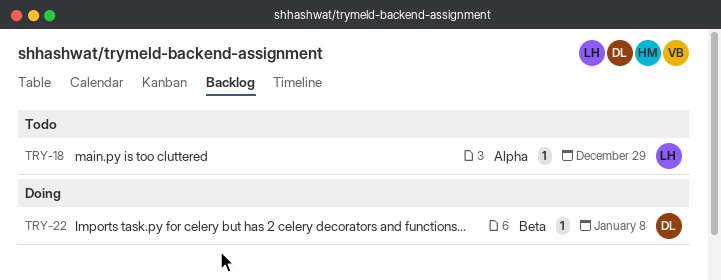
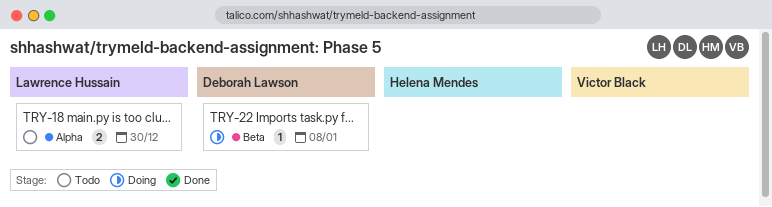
TRY-18, estimate: 1 -> 2
TRY-18, due: Dec 29 -> Dec 30

